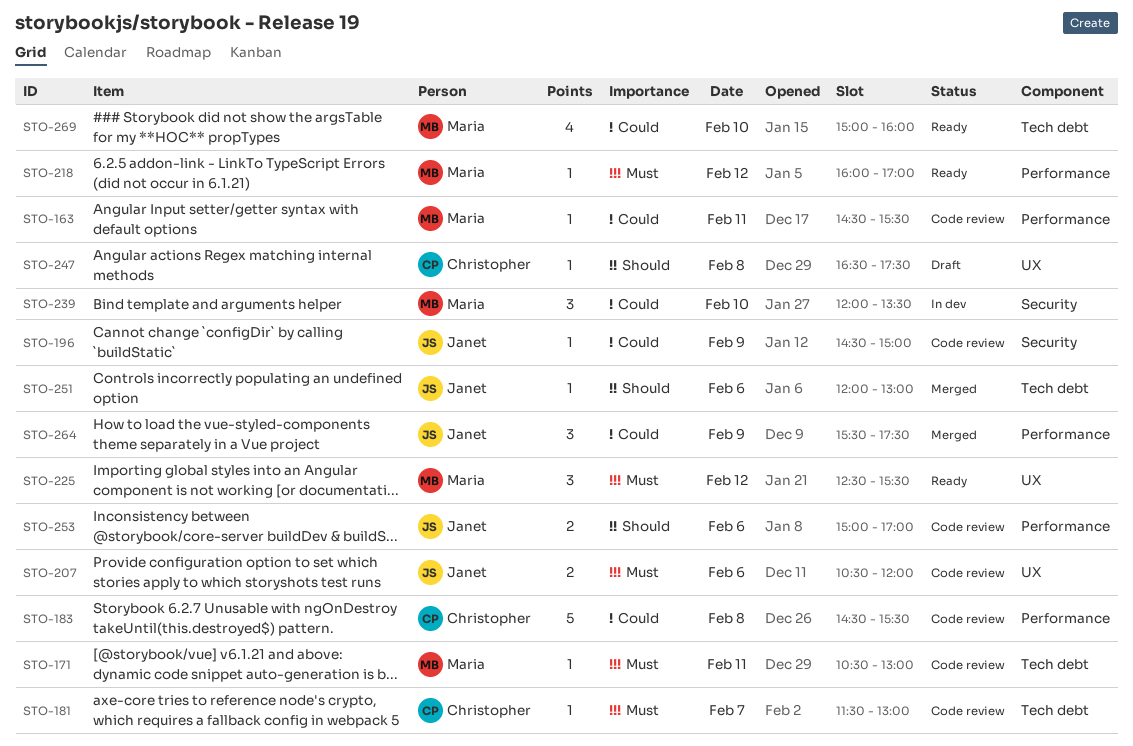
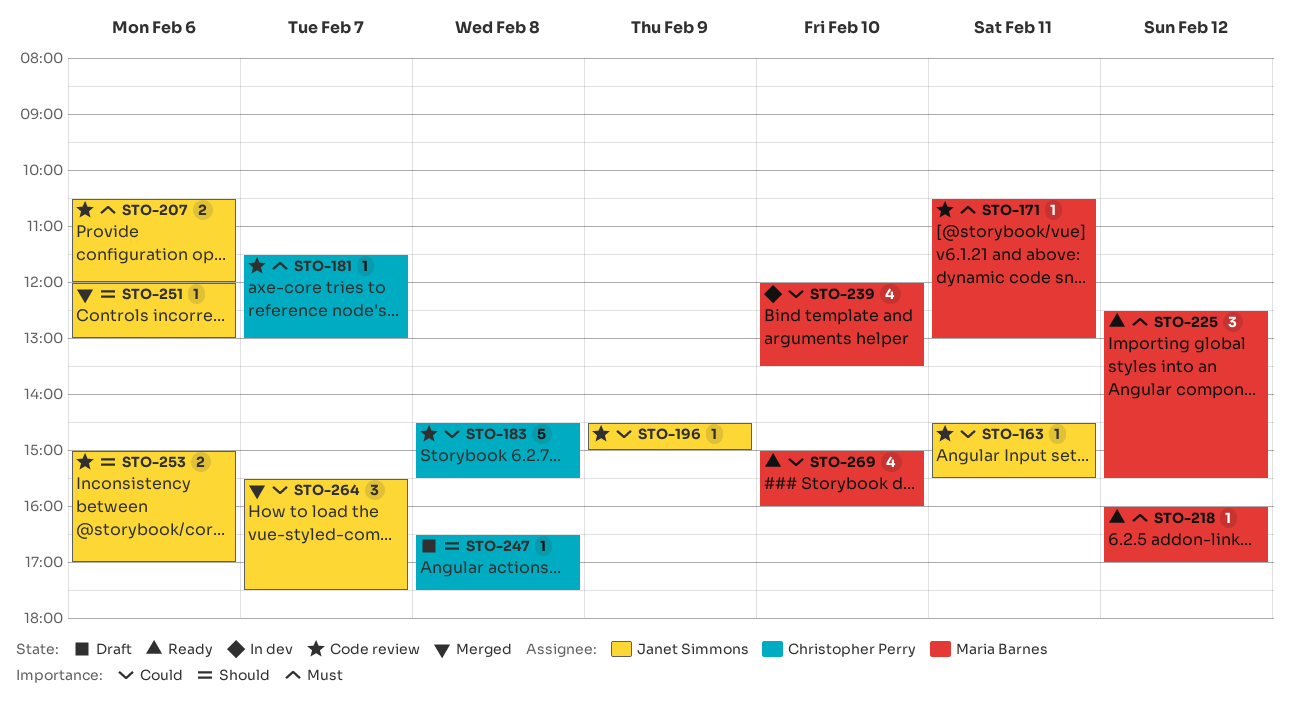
STO-163, owner: Maria Barnes -> Janet Simmons
STO-239, estimate: 3 -> 4
STO-264, day: Feb 9 -> Feb 7

